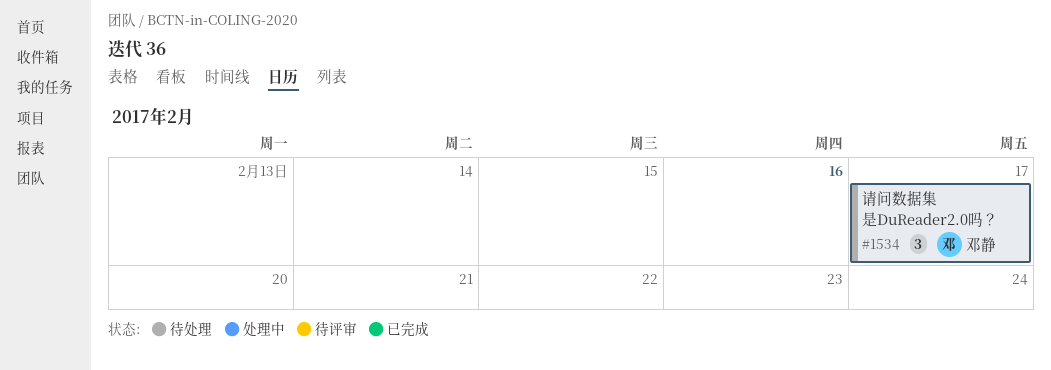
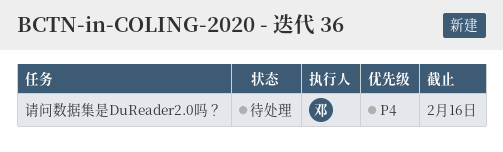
请问数据集是DuReader2.0吗？, due: Feb 17 -> Feb 16

